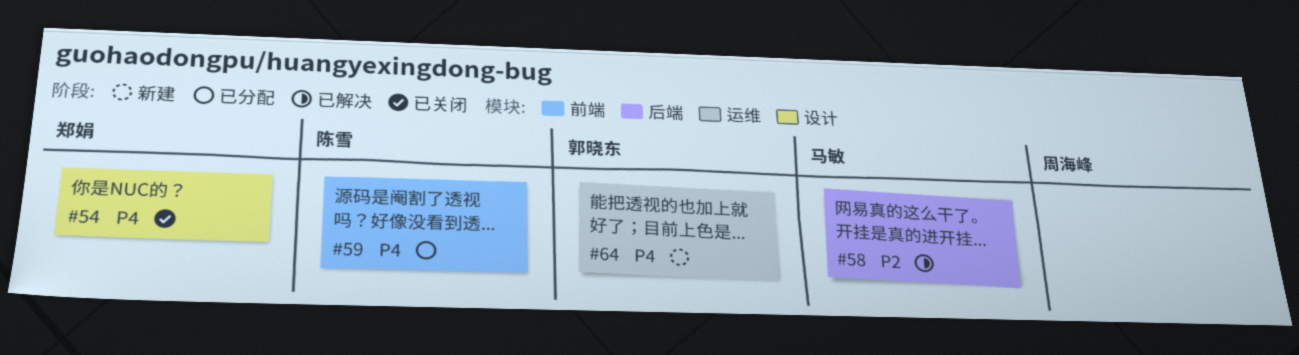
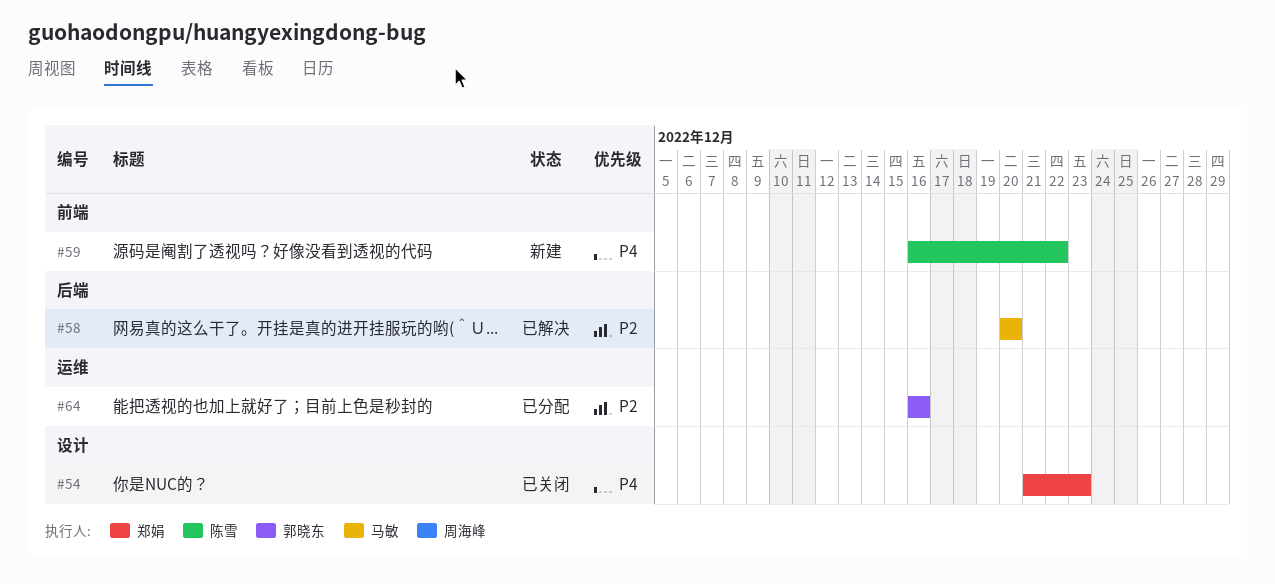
#59, status: 已分配 -> 新建
#64, status: 新建 -> 已分配
#64, priority: P4 -> P2

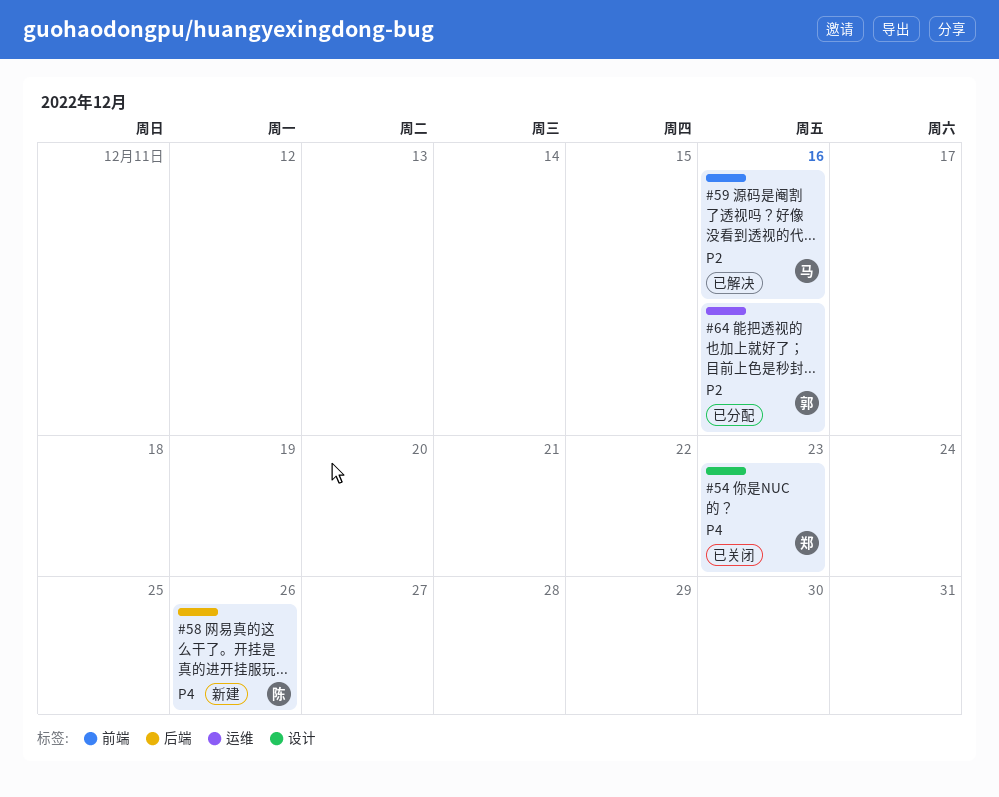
#58, status: 已解决 -> 新建
#58, owner: 马敏 -> 陈雪
#58, priority: P2 -> P4
#58, due: Dec 20 -> Dec 26
#59, status: 新建 -> 已解决
#59, owner: 陈雪 -> 马敏
#59, priority: P4 -> P2
#59, due: Dec 22 -> Dec 16

